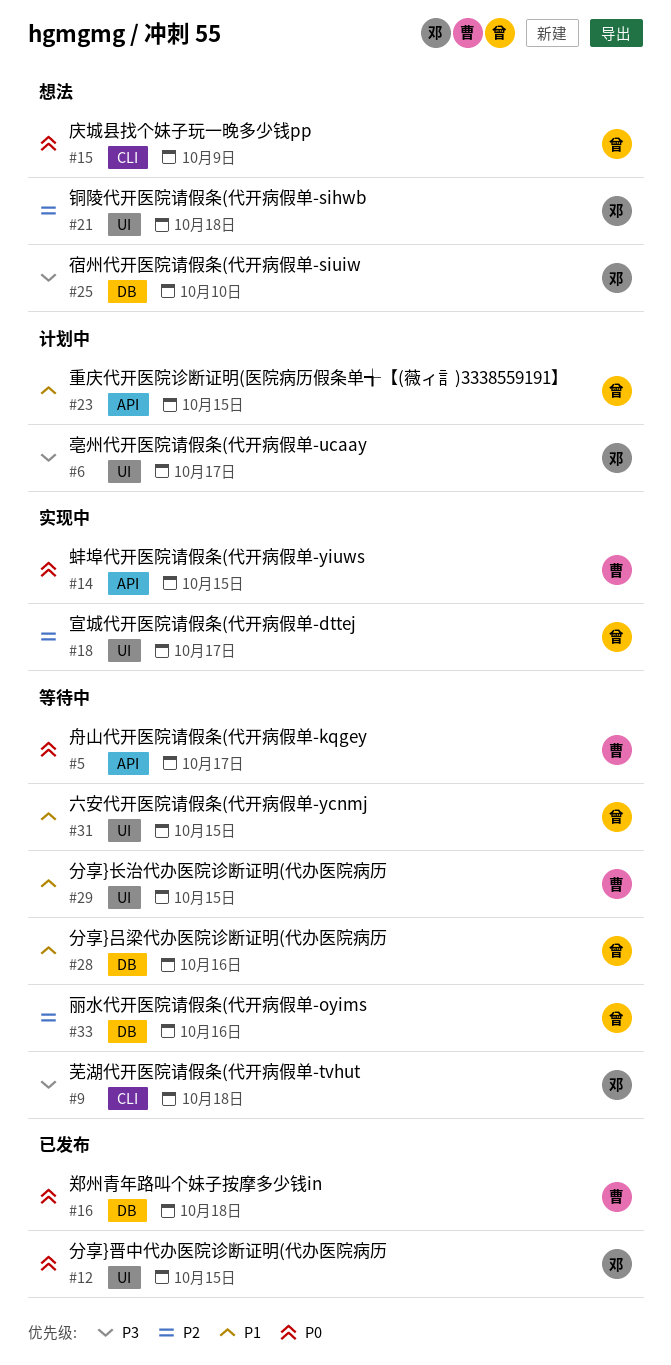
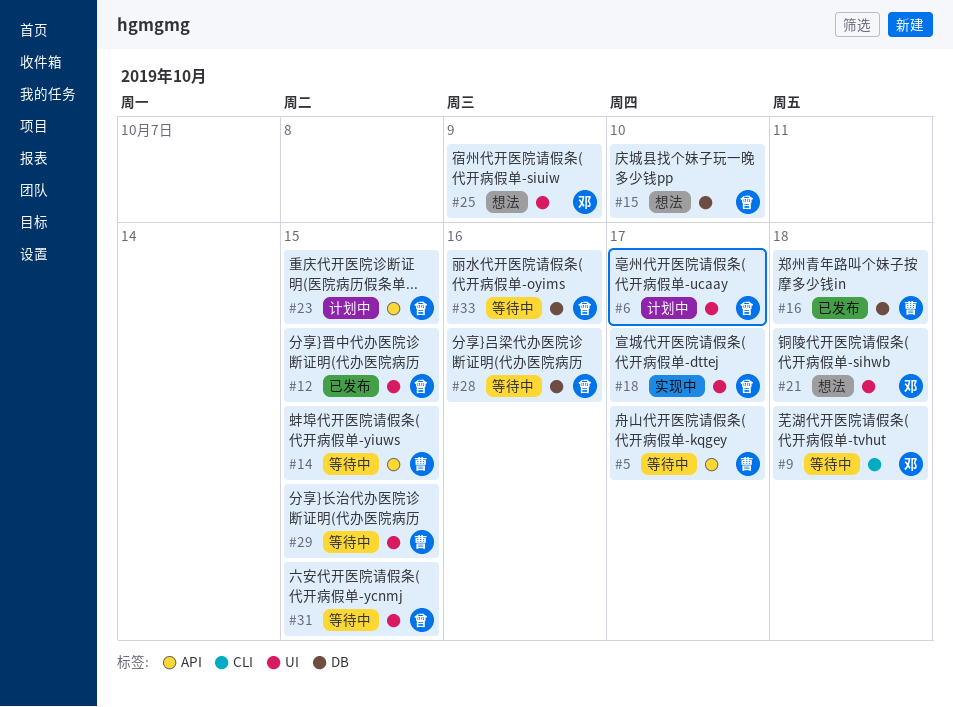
#6, owner: 邓 -> 曾
#12, owner: 邓 -> 曾
#14, status: 实现中 -> 等待中
#15, label: CLI -> DB
#15, due: Oct 9 -> Oct 10
#25, label: DB -> UI
#25, due: Oct 10 -> Oct 9

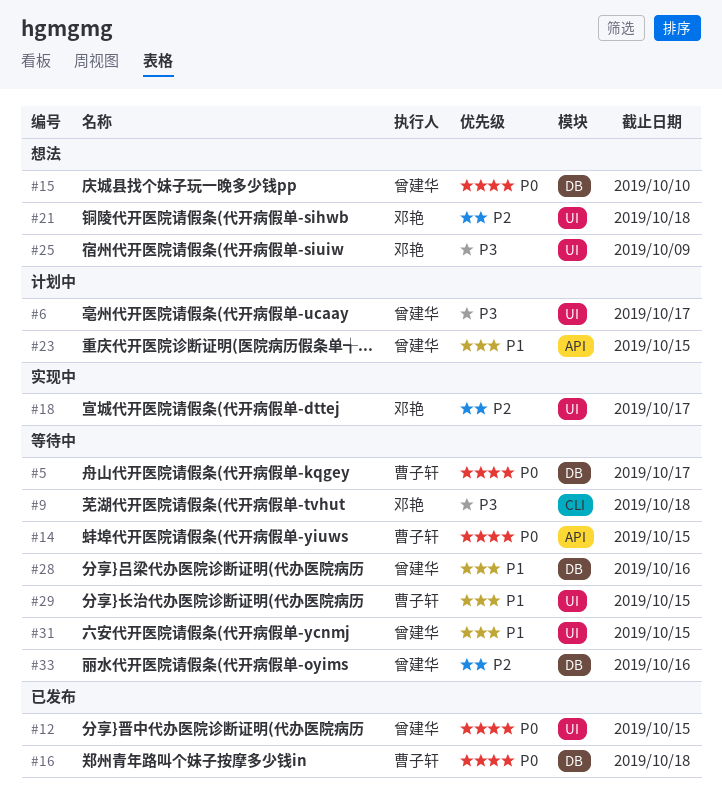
#5, label: API -> DB
#18, owner: 曾建华 -> 邓艳

